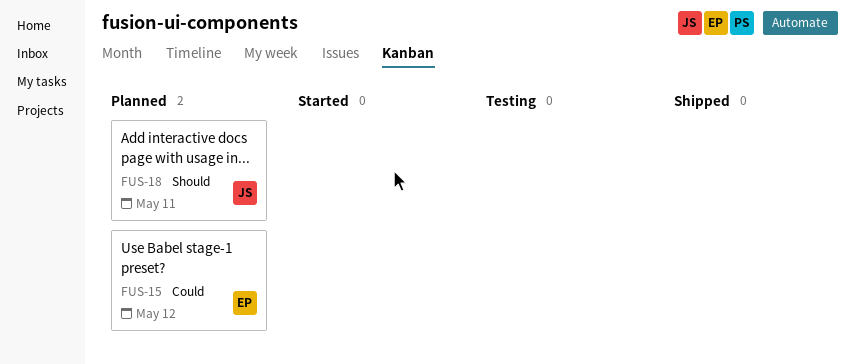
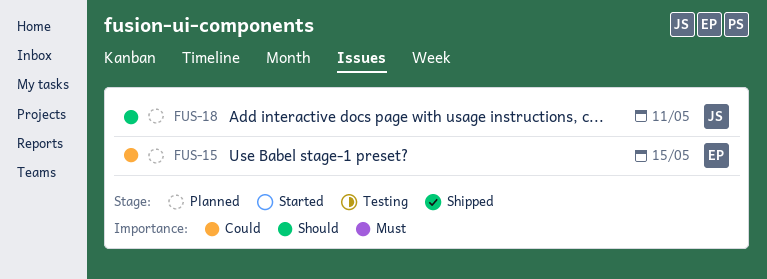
FUS-15, due: May 12 -> May 15

